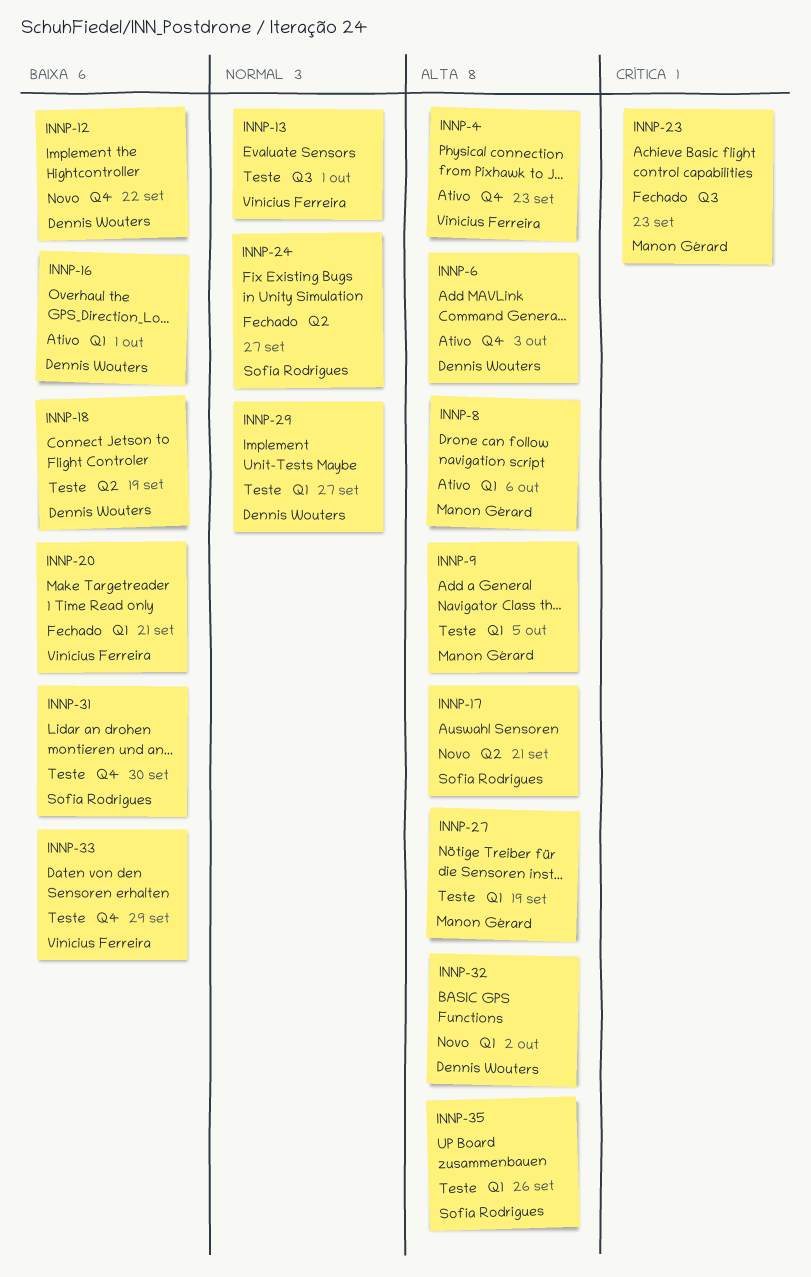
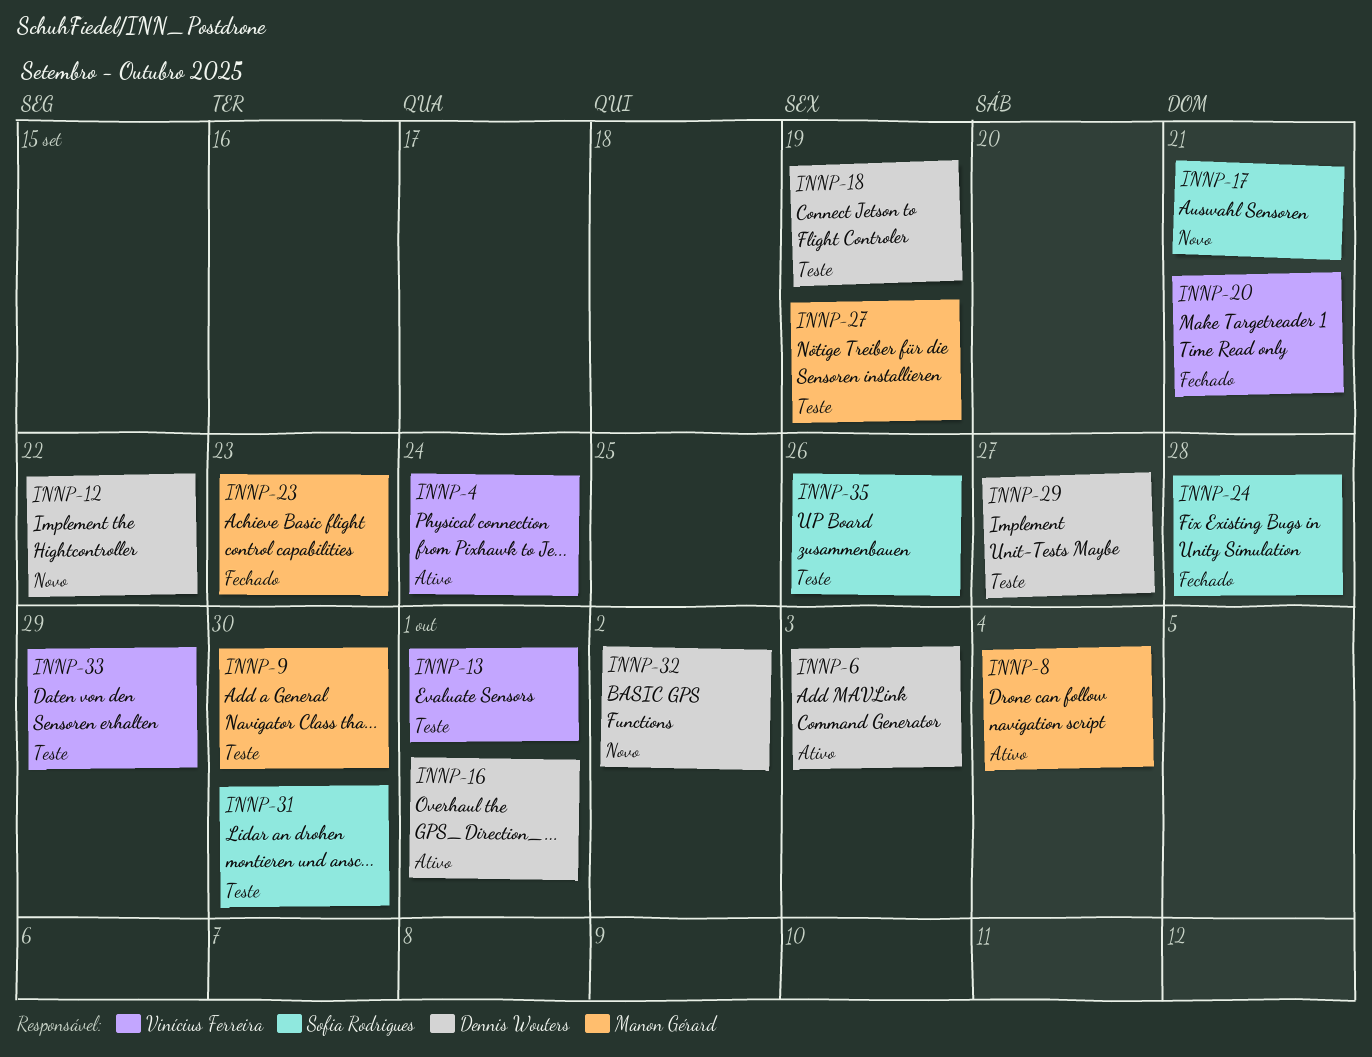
INNP-4, due: Sep 23 -> Sep 24
INNP-8, due: Oct 6 -> Oct 4
INNP-9, due: Oct 5 -> Sep 30
INNP-24, due: Sep 27 -> Sep 28

